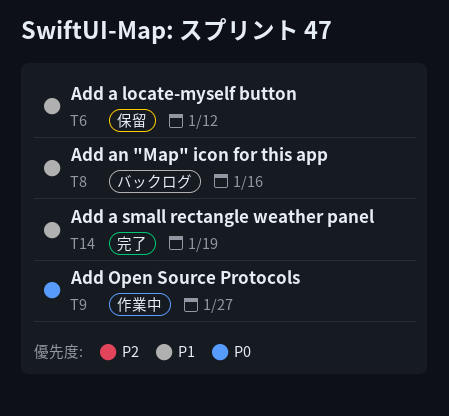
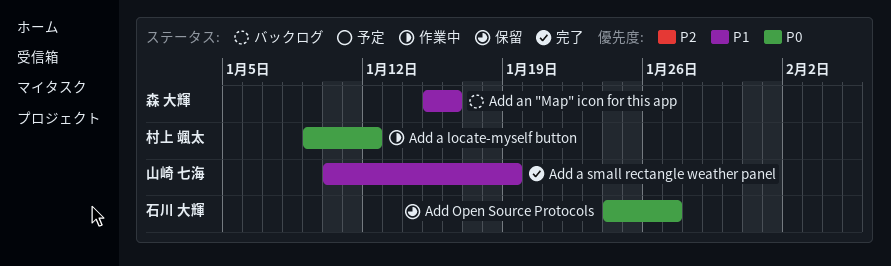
Add a locate-myself button, status: 保留 -> 作業中
Add a locate-myself button, priority: P1 -> P0
Add Open Source Protocols, status: 作業中 -> 保留

